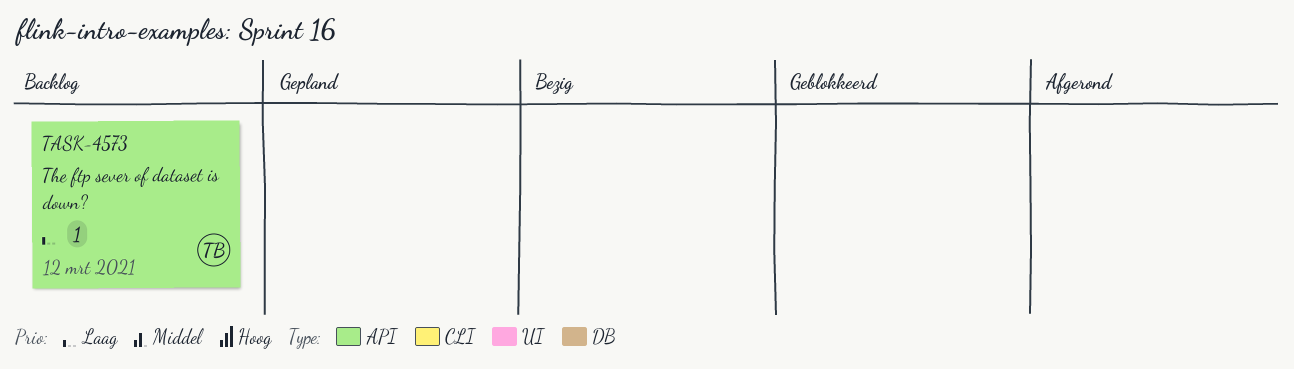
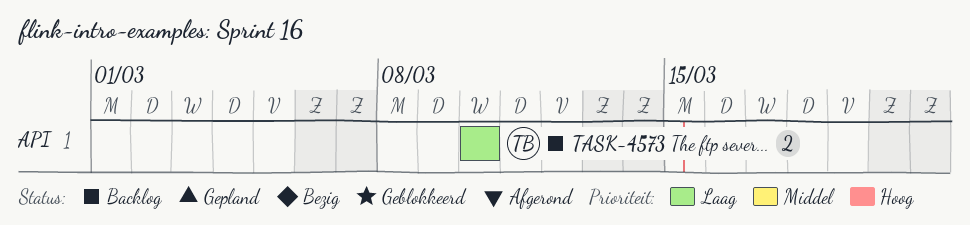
TASK-4573, estimate: 1 -> 2
TASK-4573, due: Mar 12 -> Mar 10

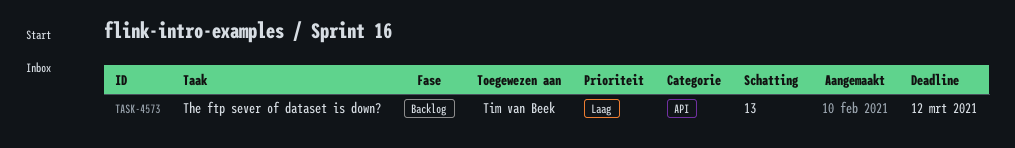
TASK-4573, estimate: 2 -> 13
TASK-4573, due: Mar 10 -> Mar 12

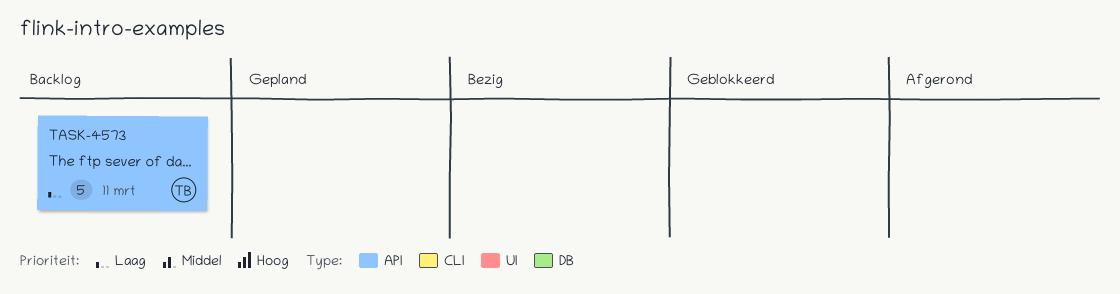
TASK-4573, estimate: 13 -> 5
TASK-4573, due: Mar 12 -> Mar 11

